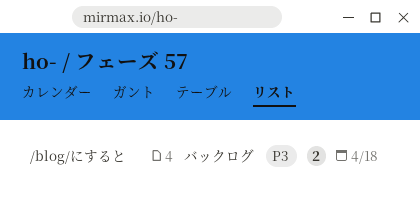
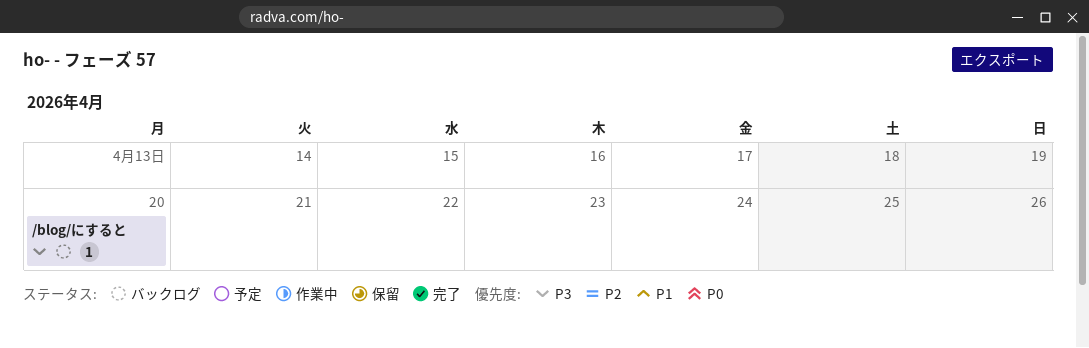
/blog/にすると, estimate: 2 -> 1
/blog/にすると, due: Apr 18 -> Apr 20

